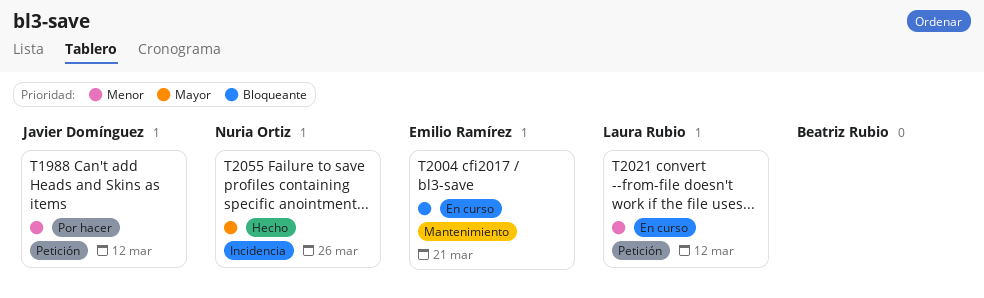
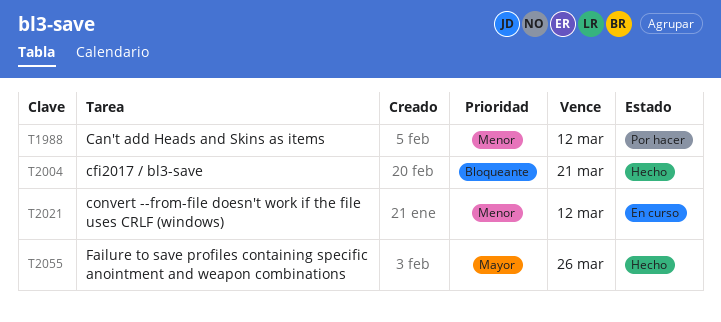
T2004, status: En curso -> Hecho

